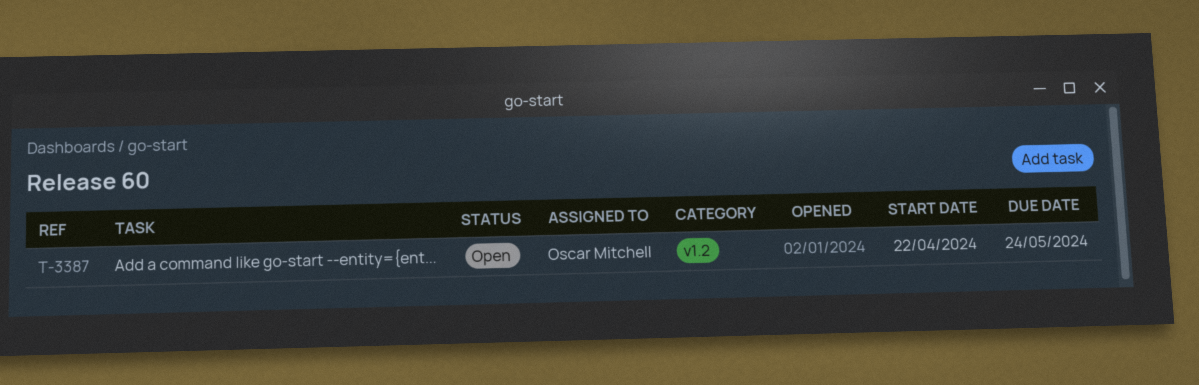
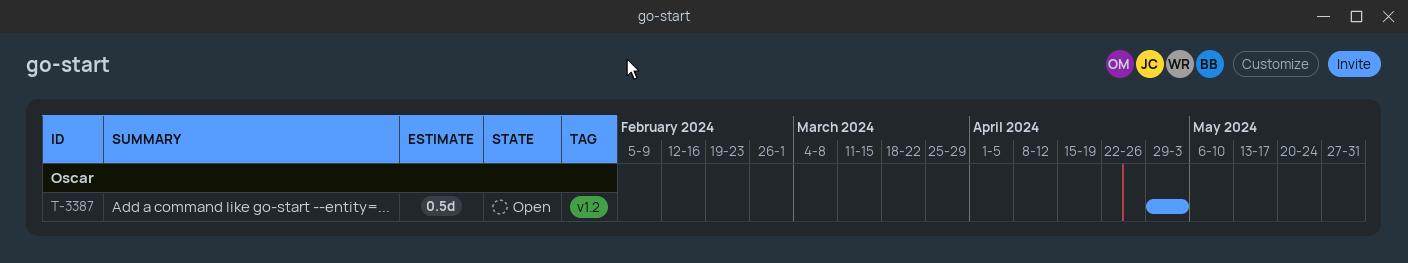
T-3387, start: Apr 22 -> Apr 29
T-3387, due: May 24 -> May 3

